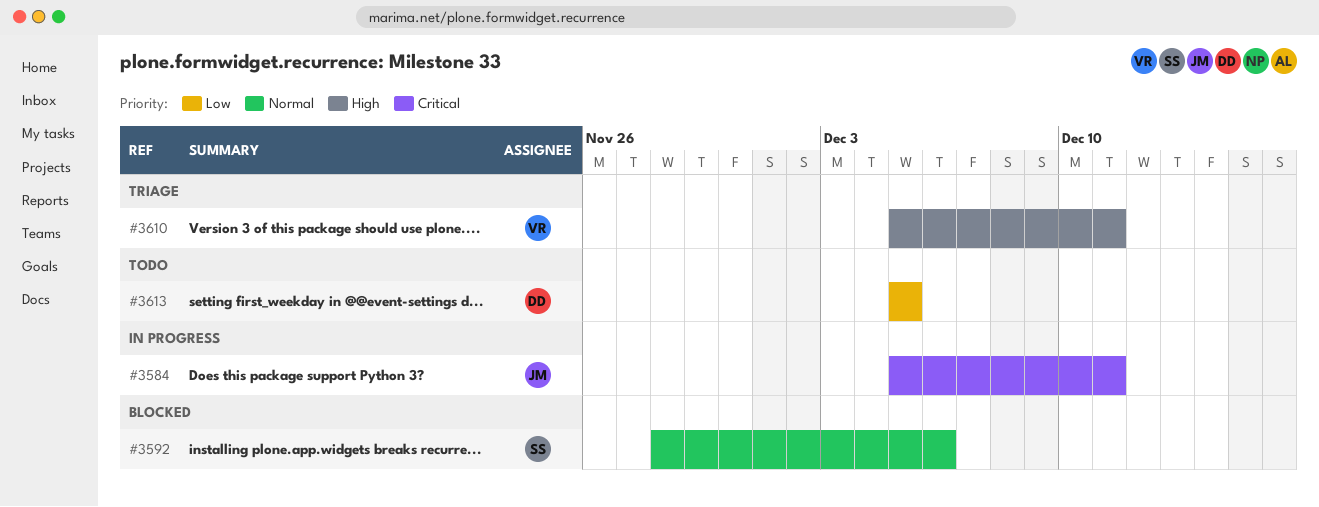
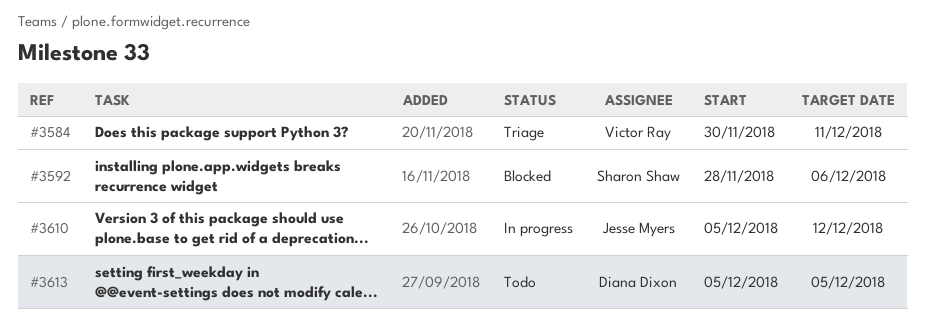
#3584, status: In progress -> Triage
#3584, owner: Jesse Myers -> Victor Ray
#3584, start: Dec 5 -> Nov 30
#3610, status: Triage -> In progress
#3610, owner: Victor Ray -> Jesse Myers
#3610, due: Dec 11 -> Dec 12

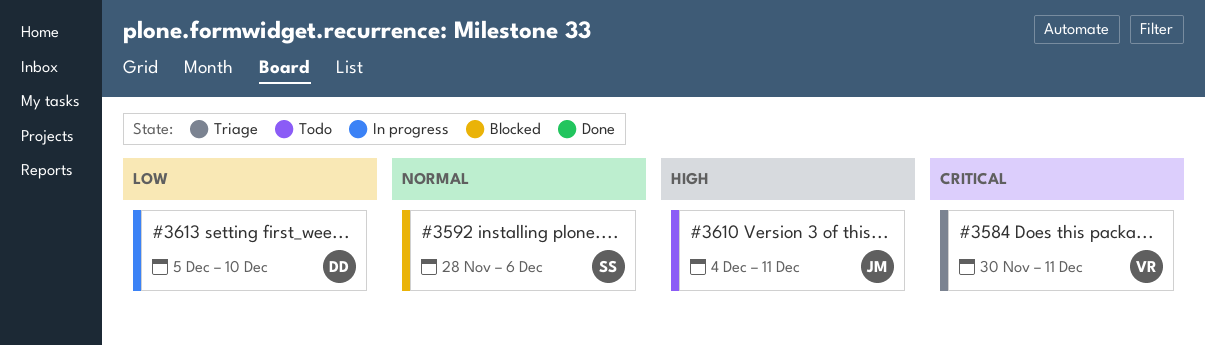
#3610, status: In progress -> Todo
#3610, start: Dec 5 -> Dec 4
#3610, due: Dec 12 -> Dec 11
#3613, status: Todo -> In progress
#3613, due: Dec 5 -> Dec 10

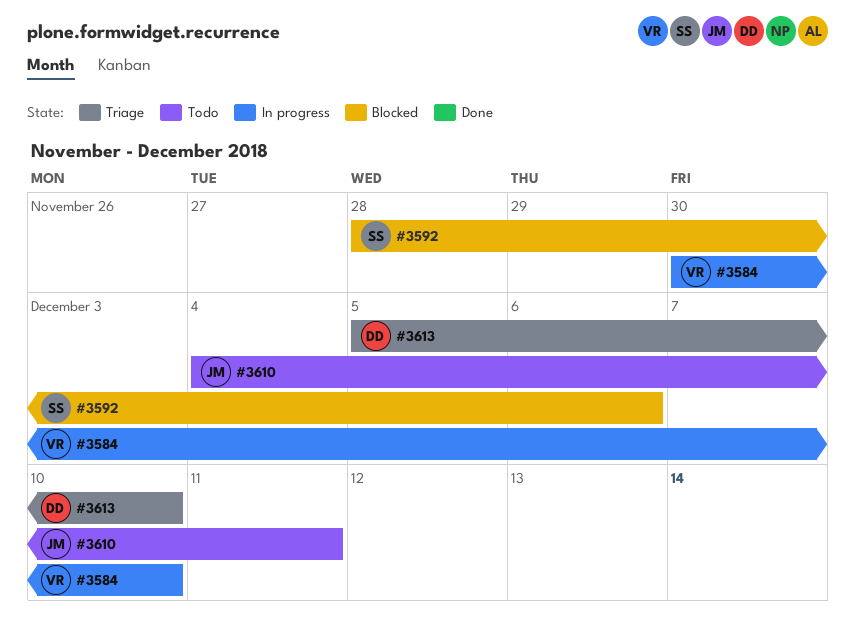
#3584, status: Triage -> In progress
#3584, due: Dec 11 -> Dec 10
#3613, status: In progress -> Triage

